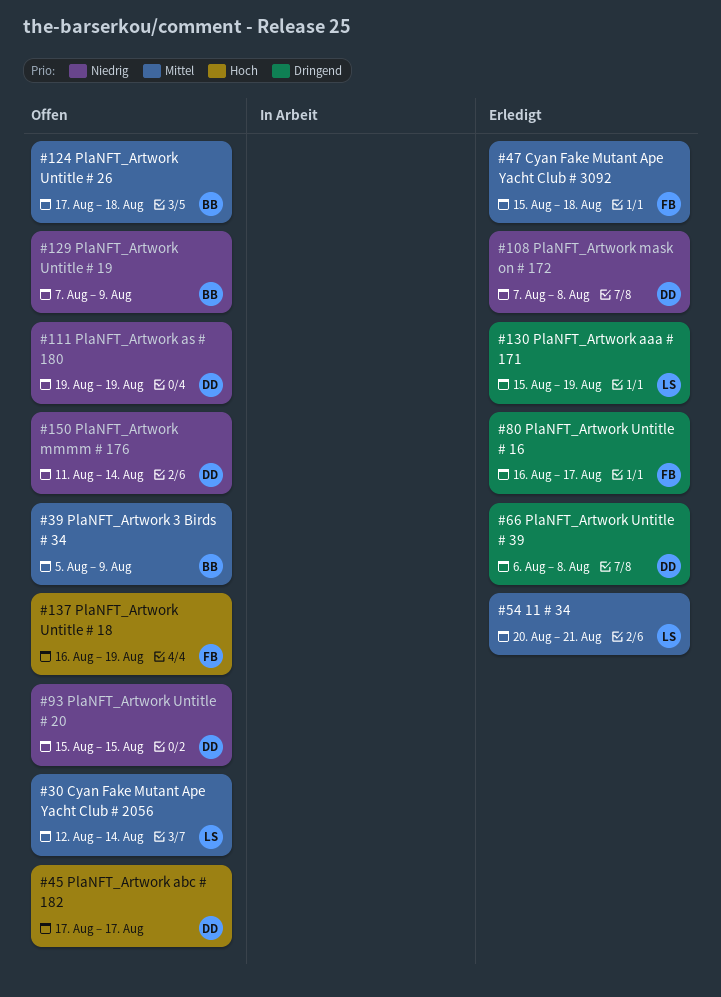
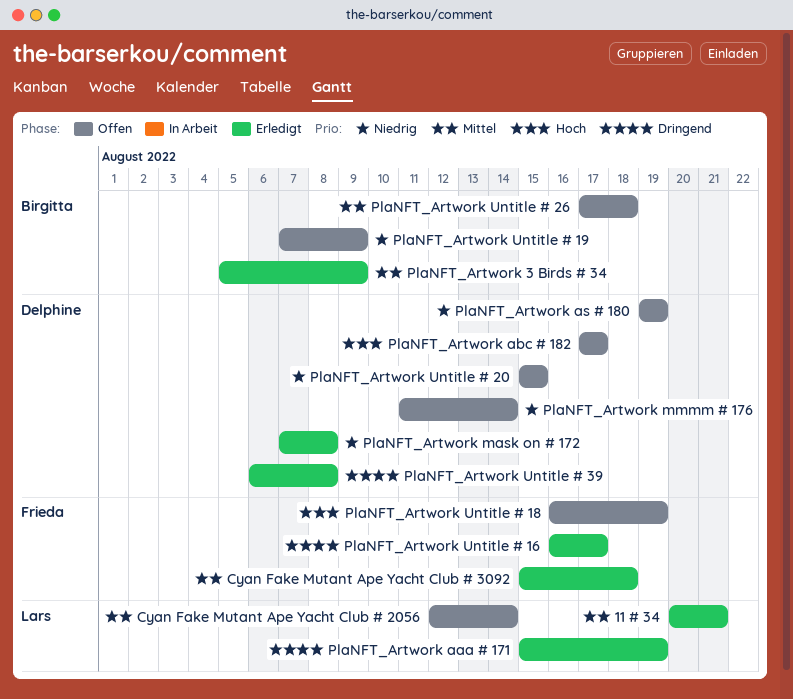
PlaNFT_Artwork 3 Birds # 34, status: Offen -> Erledigt

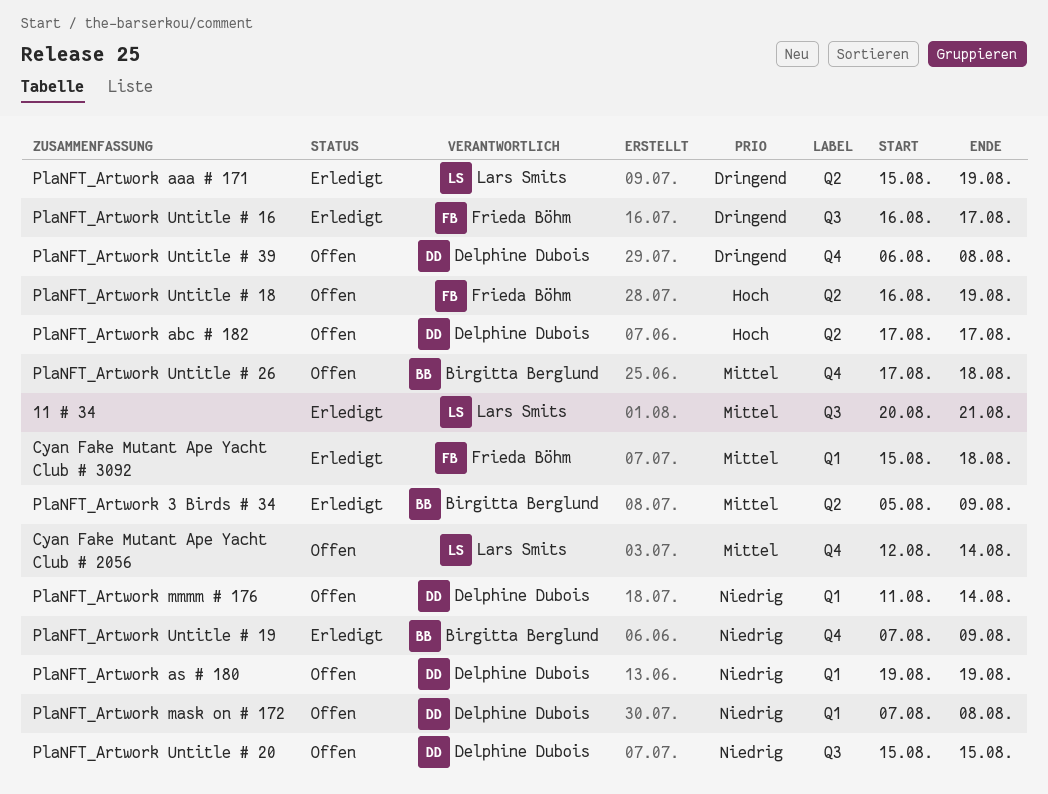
PlaNFT_Artwork mask on # 172, status: Erledigt -> Offen
PlaNFT_Artwork Untitle # 19, status: Offen -> Erledigt
PlaNFT_Artwork Untitle # 39, status: Erledigt -> Offen

